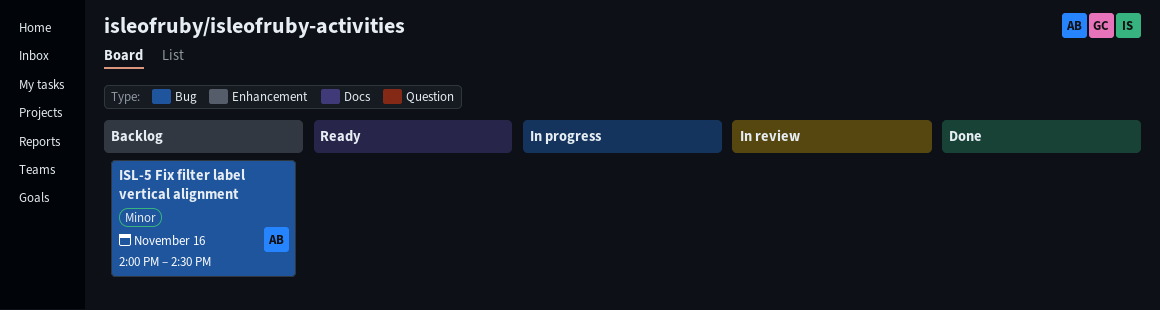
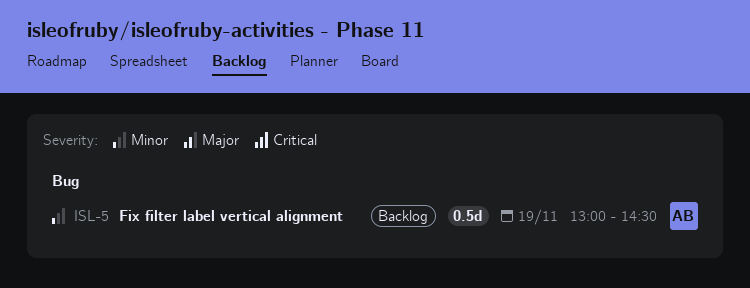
ISL-5, day: Nov 16 -> Nov 19
ISL-5, begins: 14:00 -> 13:00

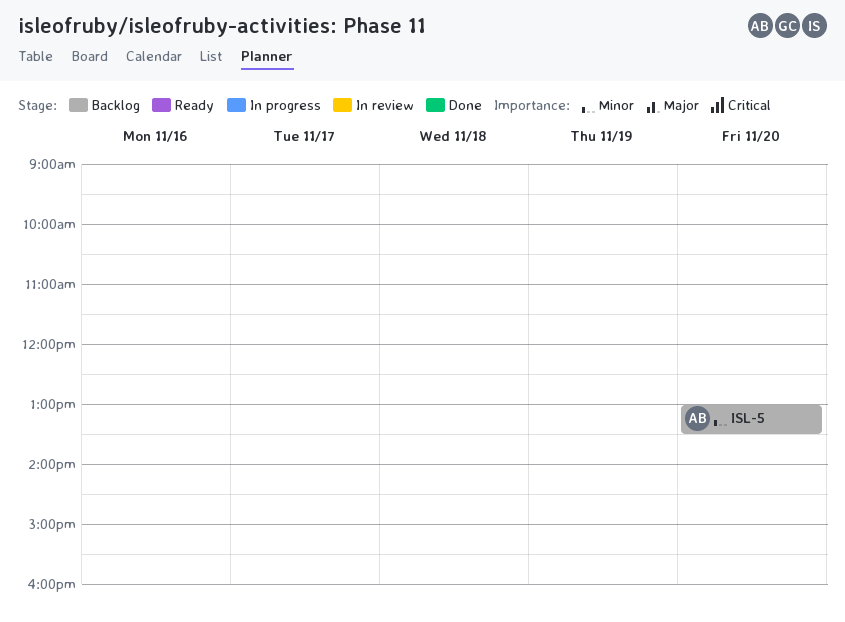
ISL-5, day: Nov 19 -> Nov 20
ISL-5, ends: 14:30 -> 13:30

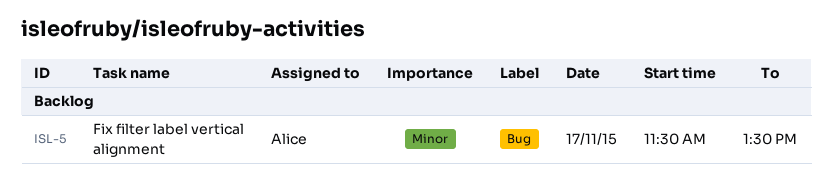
ISL-5, day: Nov 20 -> Nov 17
ISL-5, begins: 13:00 -> 11:30

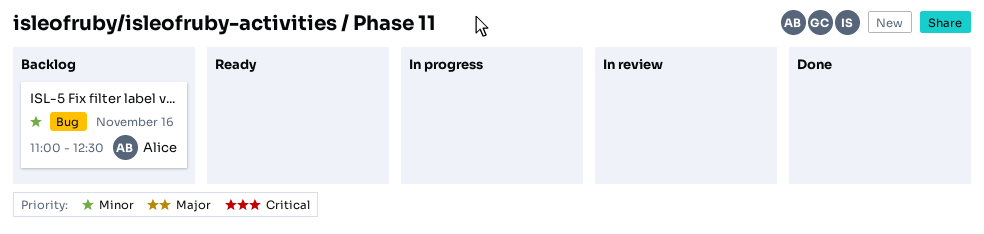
ISL-5, day: Nov 17 -> Nov 16
ISL-5, begins: 11:30 -> 11:00
ISL-5, ends: 13:30 -> 12:30

